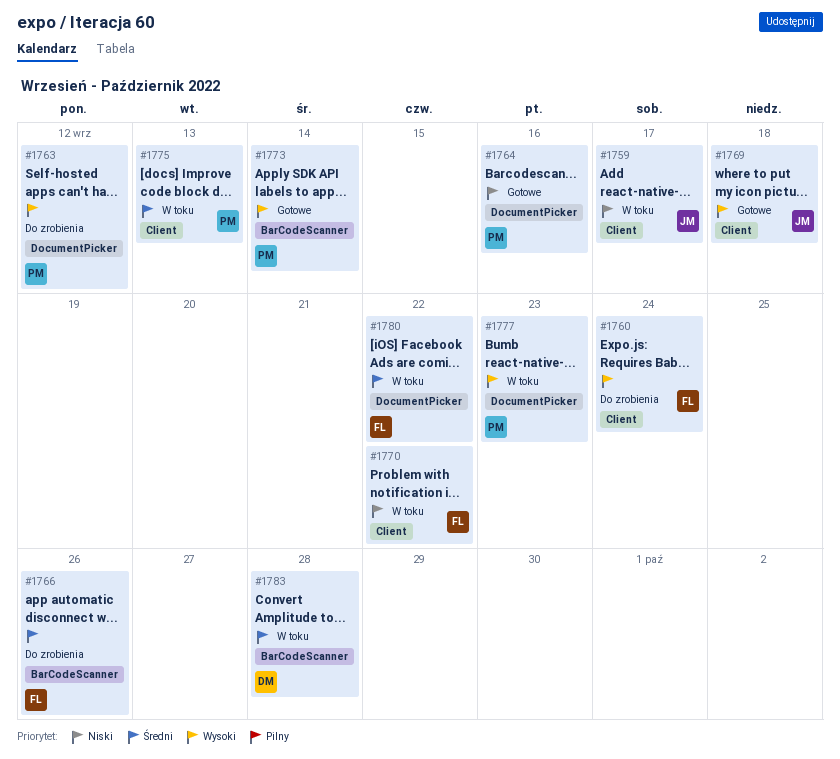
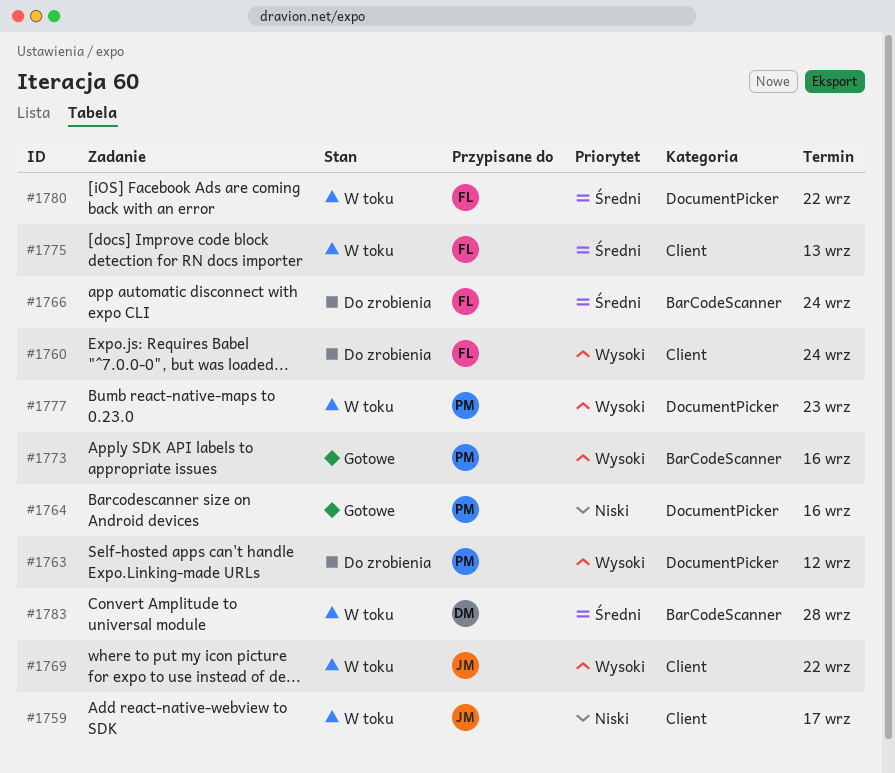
#1766, due: Sep 26 -> Sep 24
#1769, status: Gotowe -> W toku
#1769, due: Sep 18 -> Sep 22
#1770: present -> none
#1773, due: Sep 14 -> Sep 16
#1775, owner: PM -> FL

